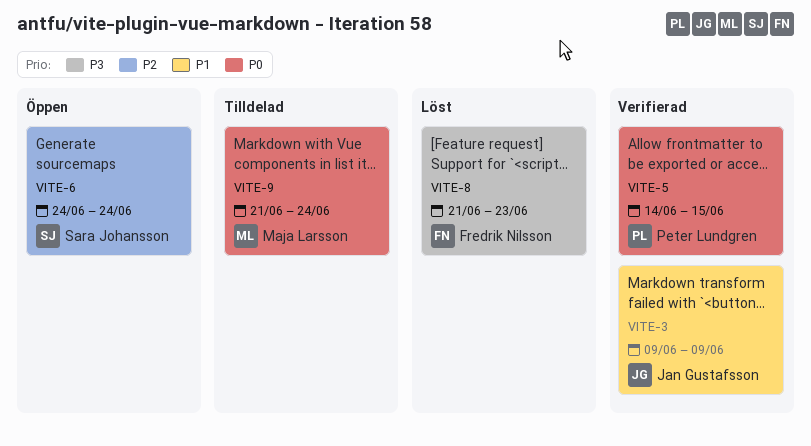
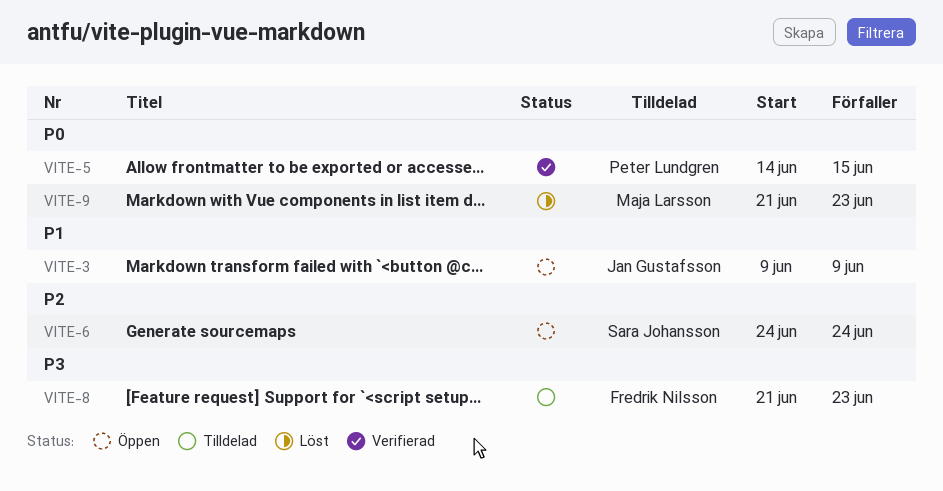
VITE-3, status: Verifierad -> Öppen
VITE-8, status: Löst -> Tilldelad
VITE-9, status: Tilldelad -> Löst
VITE-9, due: Jun 24 -> Jun 23

